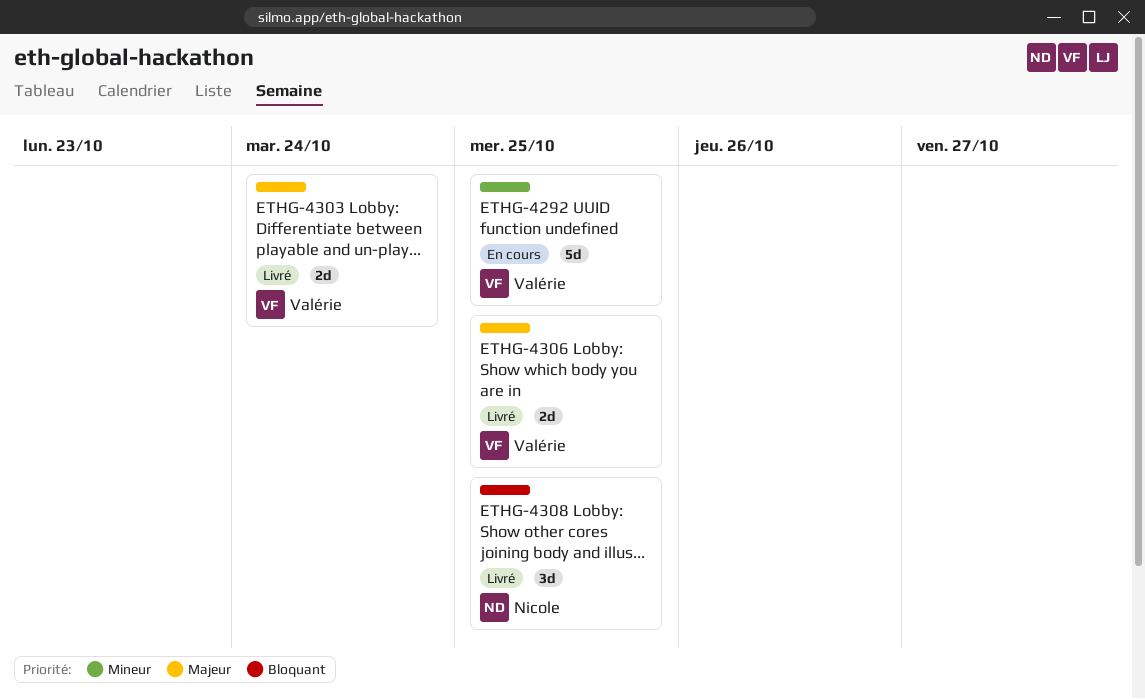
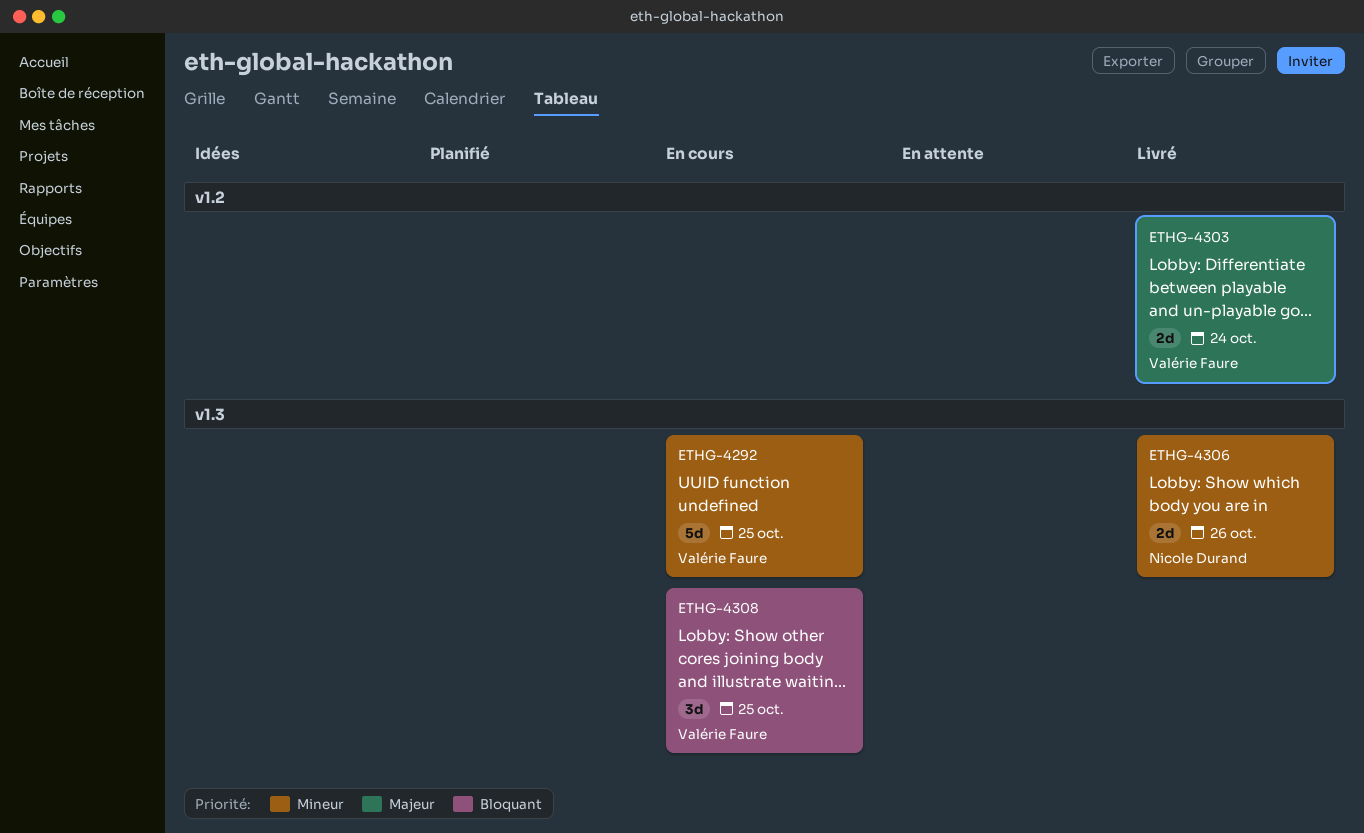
ETHG-4306, owner: Valérie Faure -> Nicole Durand
ETHG-4306, priority: Majeur -> Mineur
ETHG-4306, due: Oct 25 -> Oct 26
ETHG-4308, status: Livré -> En cours
ETHG-4308, owner: Nicole Durand -> Valérie Faure

